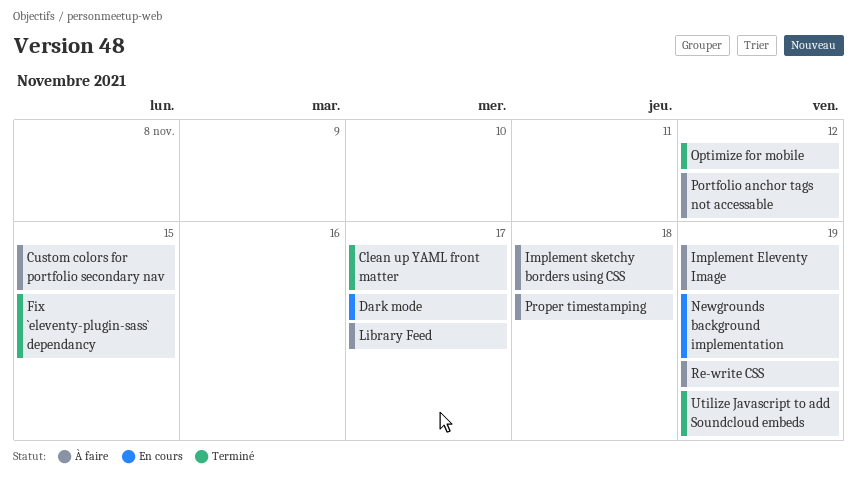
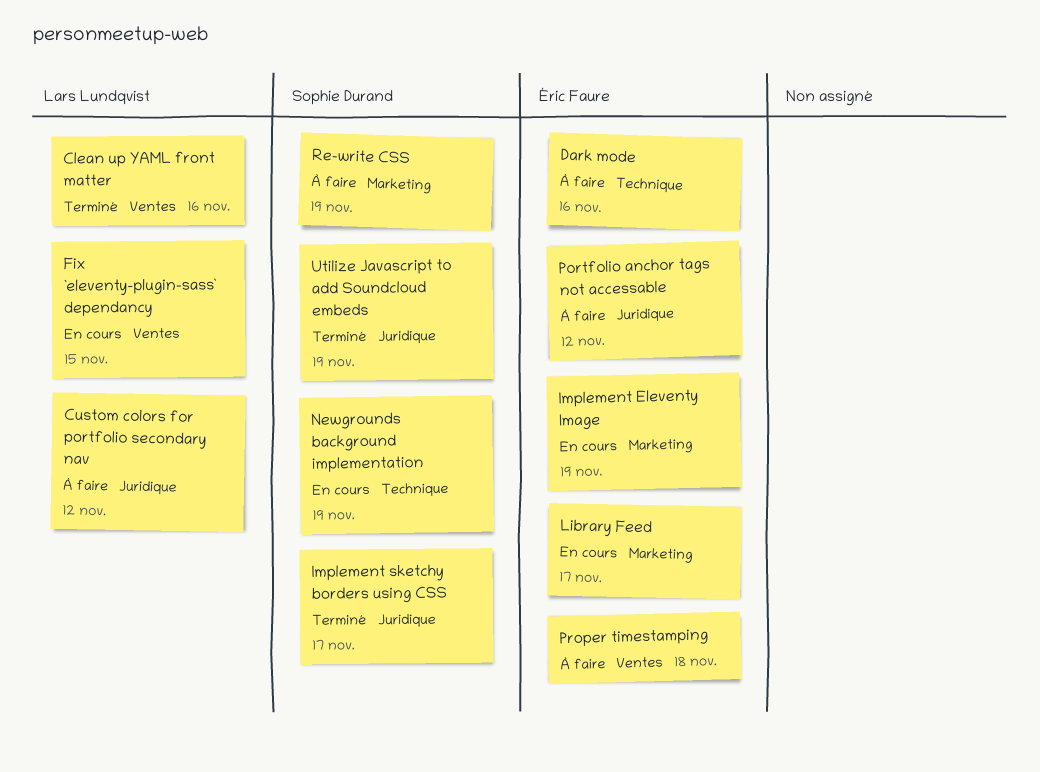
Clean up YAML front matter, due: Nov 17 -> Nov 16
Custom colors for portfolio secondary nav, due: Nov 15 -> Nov 12
Dark mode, status: En cours -> À faire
Dark mode, due: Nov 17 -> Nov 16
Fix `eleventy-plugin-sass` dependancy, status: Terminé -> En cours
Implement Eleventy Image, status: À faire -> En cours
Implement sketchy borders using CSS, status: À faire -> Terminé
Implement sketchy borders using CSS, due: Nov 18 -> Nov 17
Library Feed, status: À faire -> En cours
Optimize for mobile: present -> none

